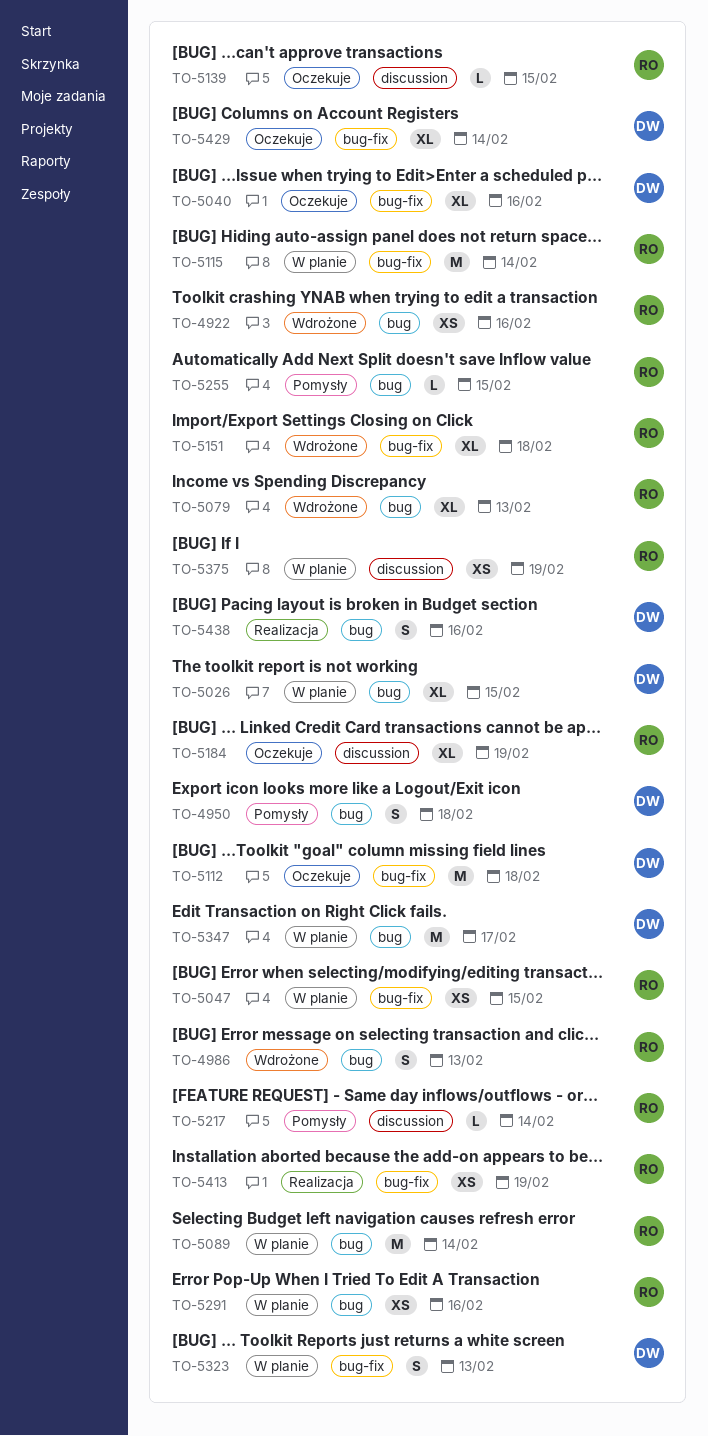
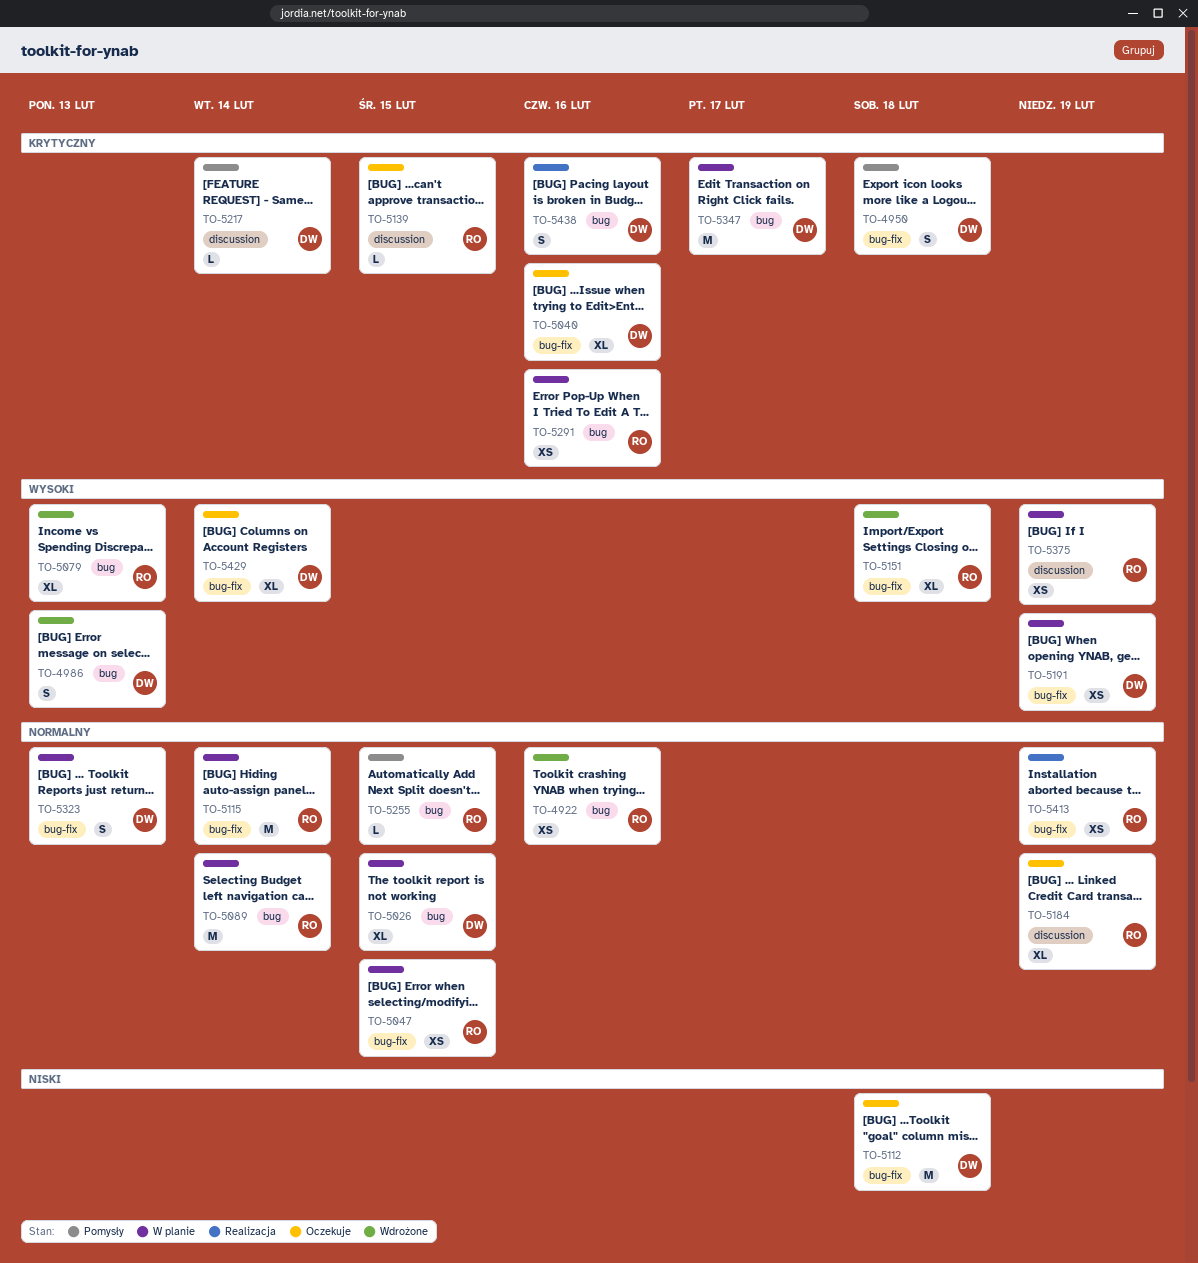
TO-4950, label: bug -> bug-fix
TO-4986, owner: RO -> DW
TO-5191: none -> present
TO-5217, owner: RO -> DW

